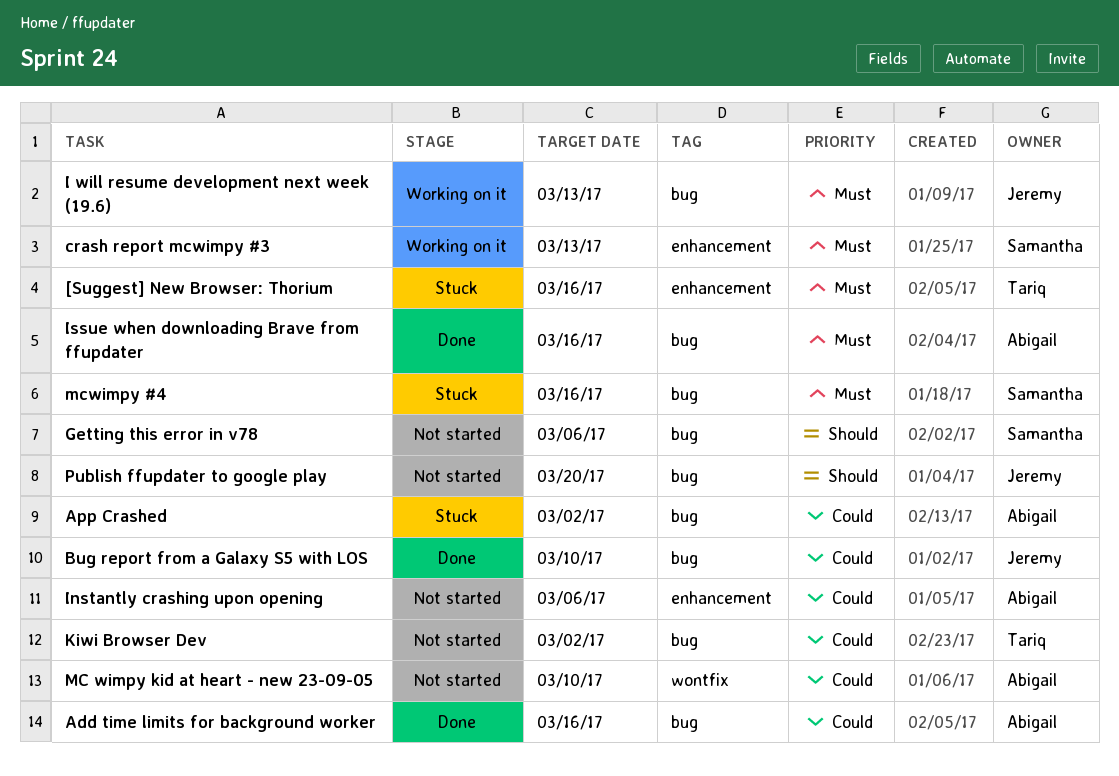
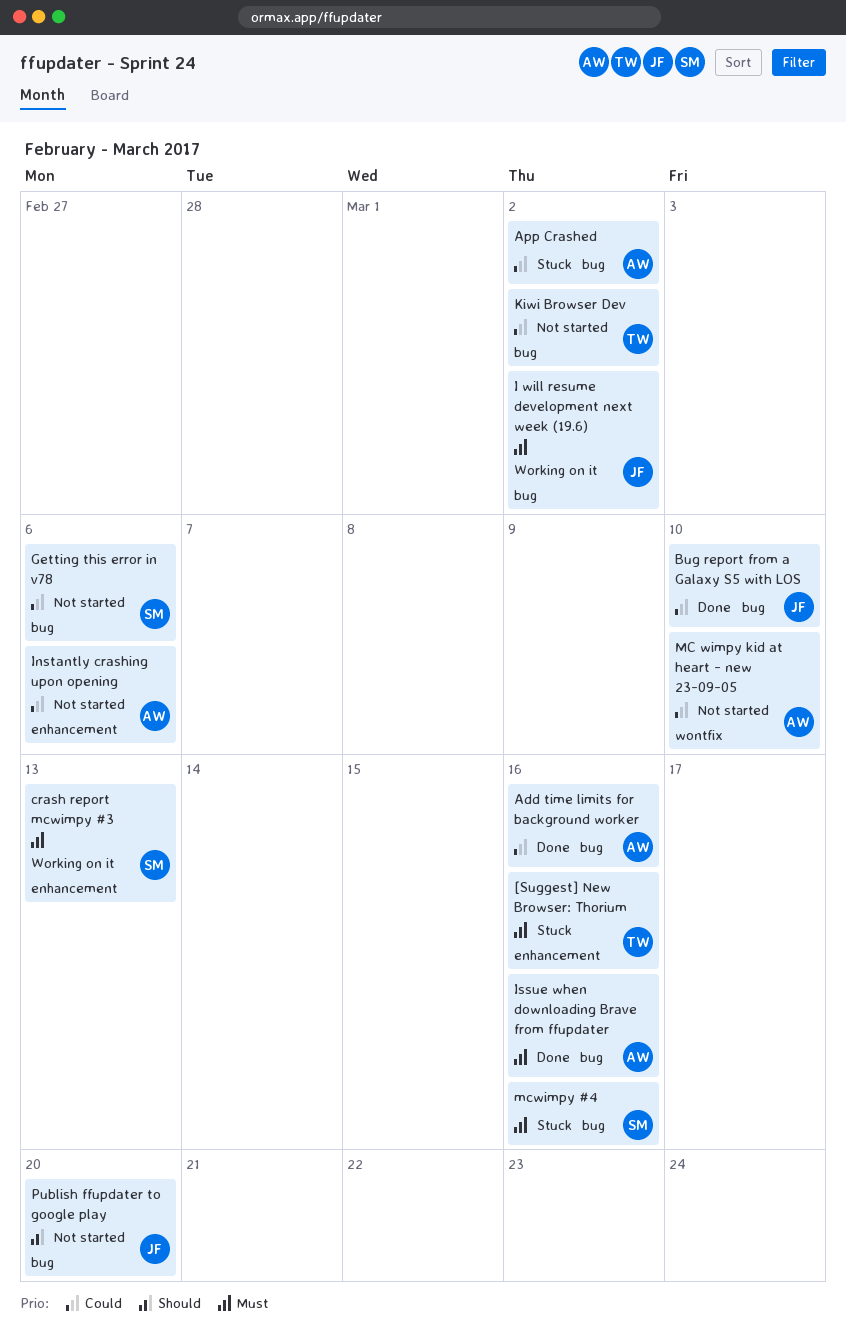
Getting this error in v78, priority: Should -> Could
I will resume development next week (19.6), due: Mar 13 -> Mar 2

